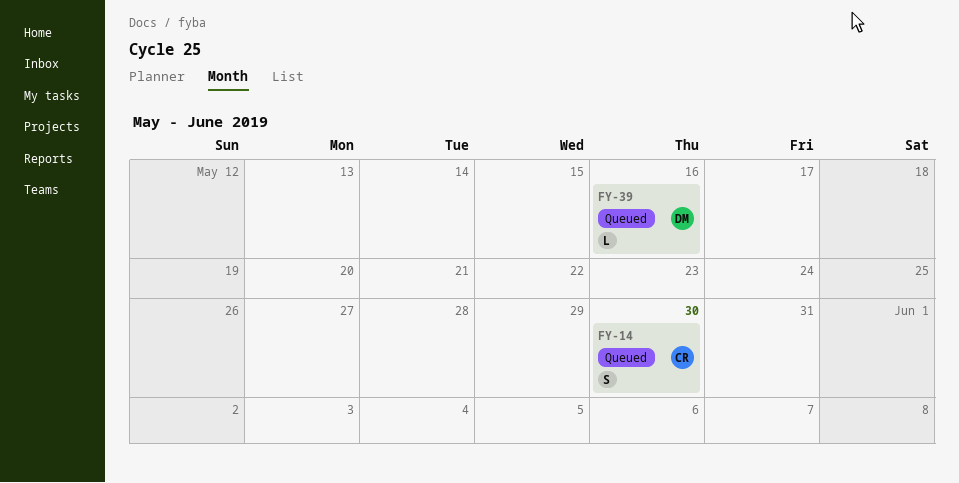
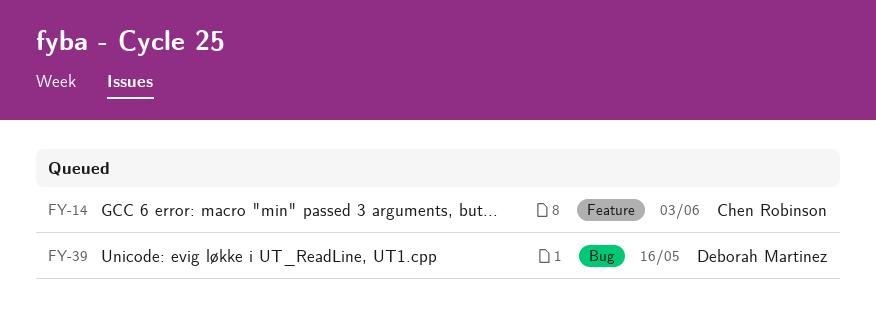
FY-14, due: May 30 -> Jun 3

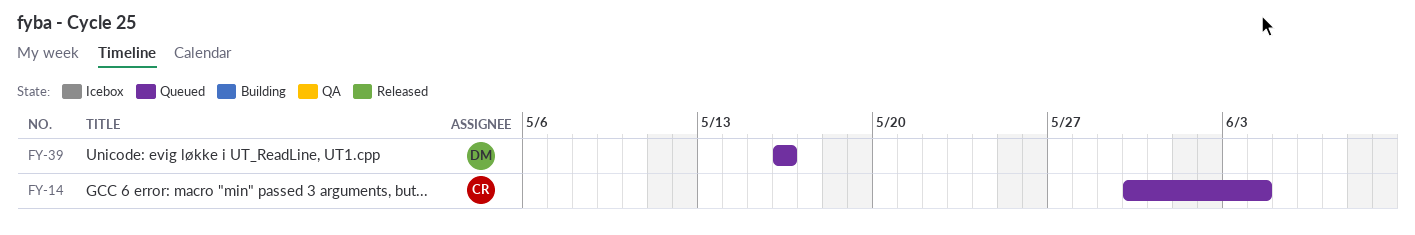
FY-14, due: Jun 3 -> Jun 4

